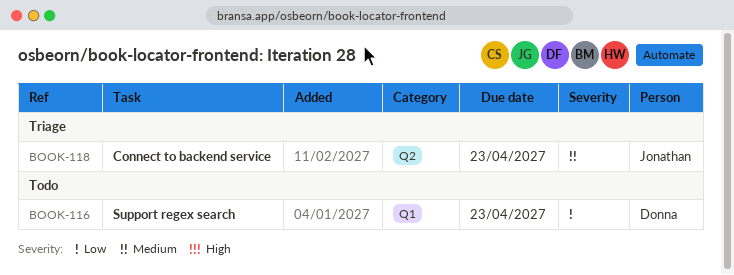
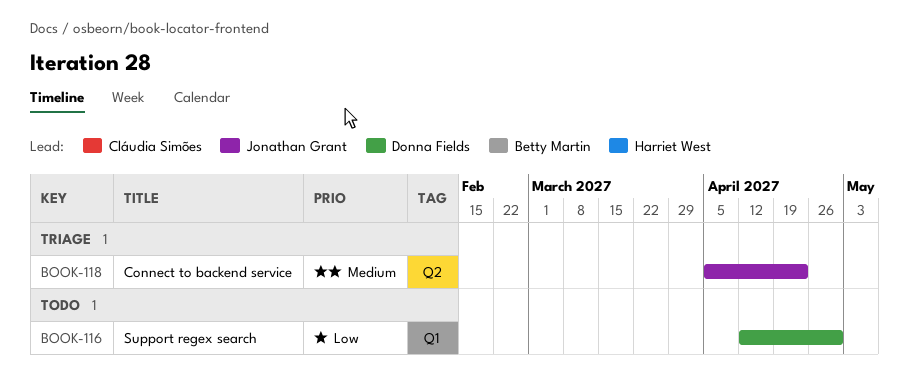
BOOK-116, due: Apr 23 -> Apr 30

